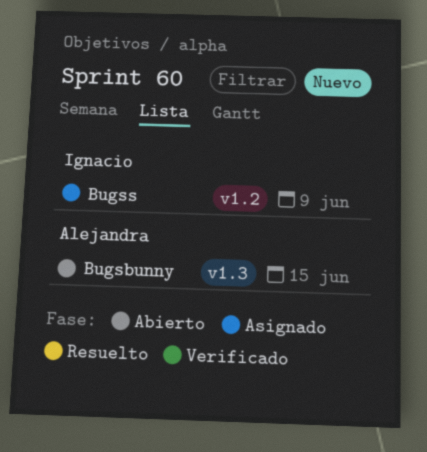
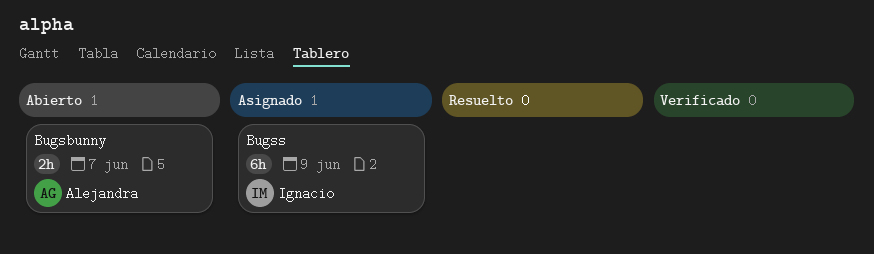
Bugsbunny, due: Jun 15 -> Jun 7

